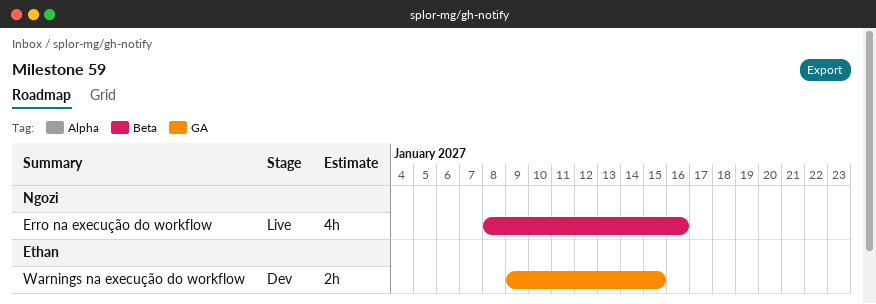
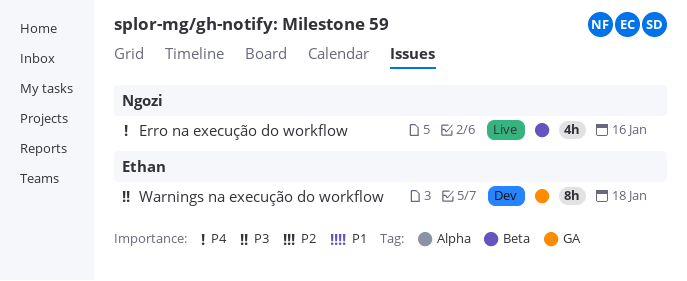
Warnings na execução do workflow, estimate: 2h -> 8h
Warnings na execução do workflow, due: Jan 15 -> Jan 18

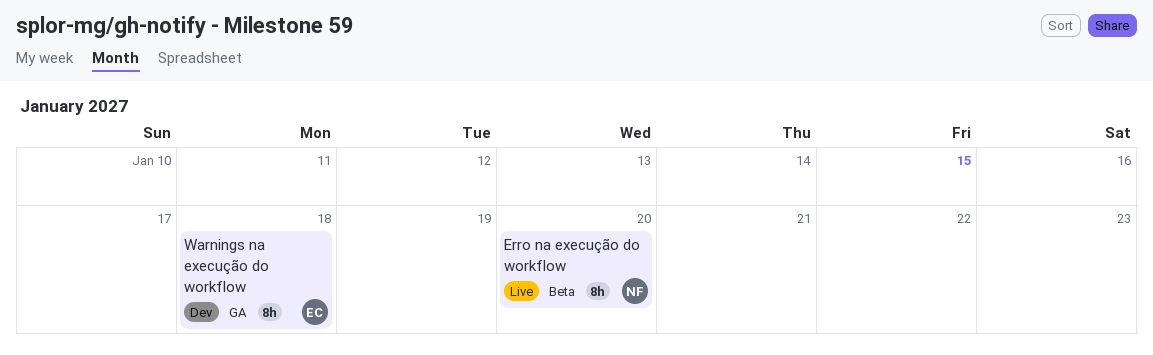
Erro na execução do workflow, estimate: 4h -> 8h
Erro na execução do workflow, due: Jan 16 -> Jan 20

